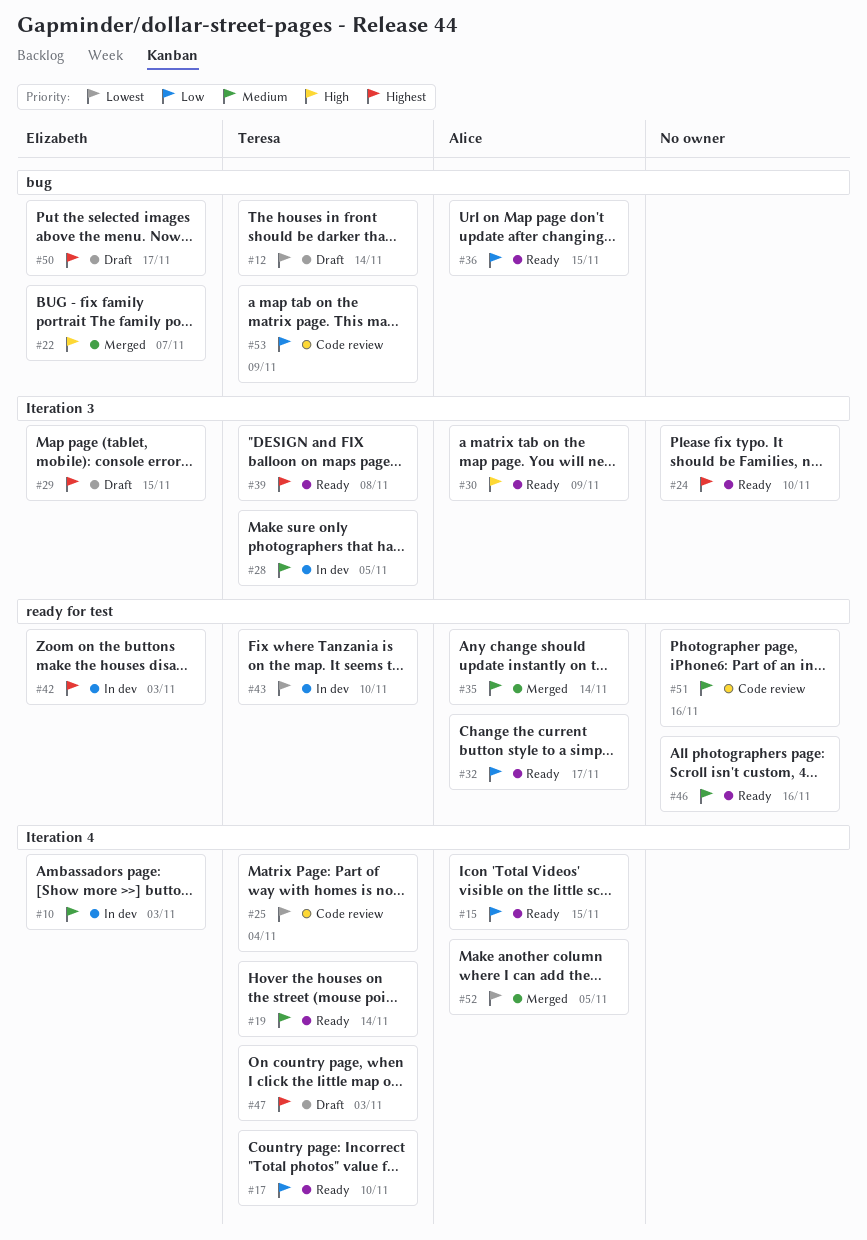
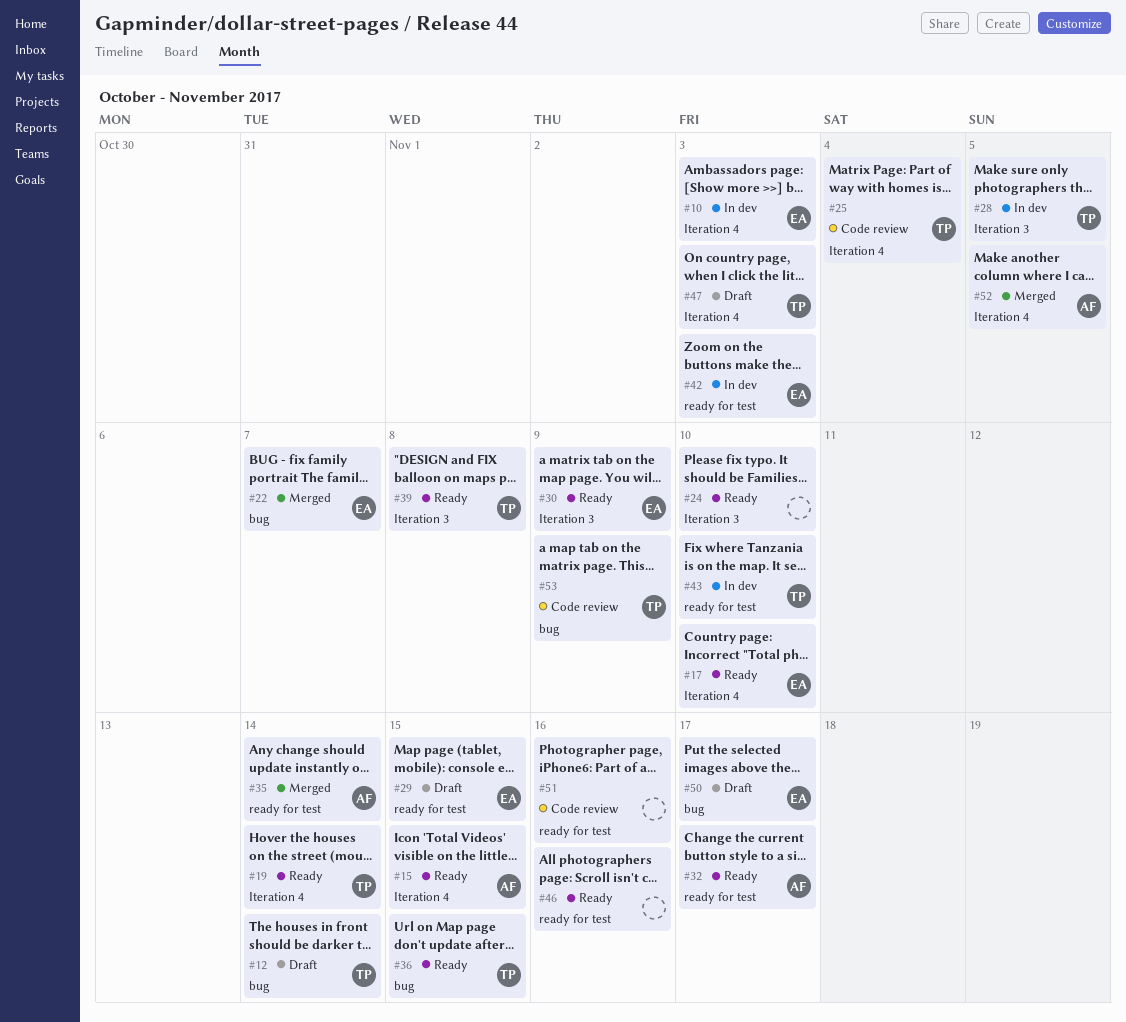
#17, owner: Teresa -> Elizabeth
#29, label: Iteration 3 -> ready for test
#30, owner: Alice -> Elizabeth
#36, owner: Alice -> Teresa

